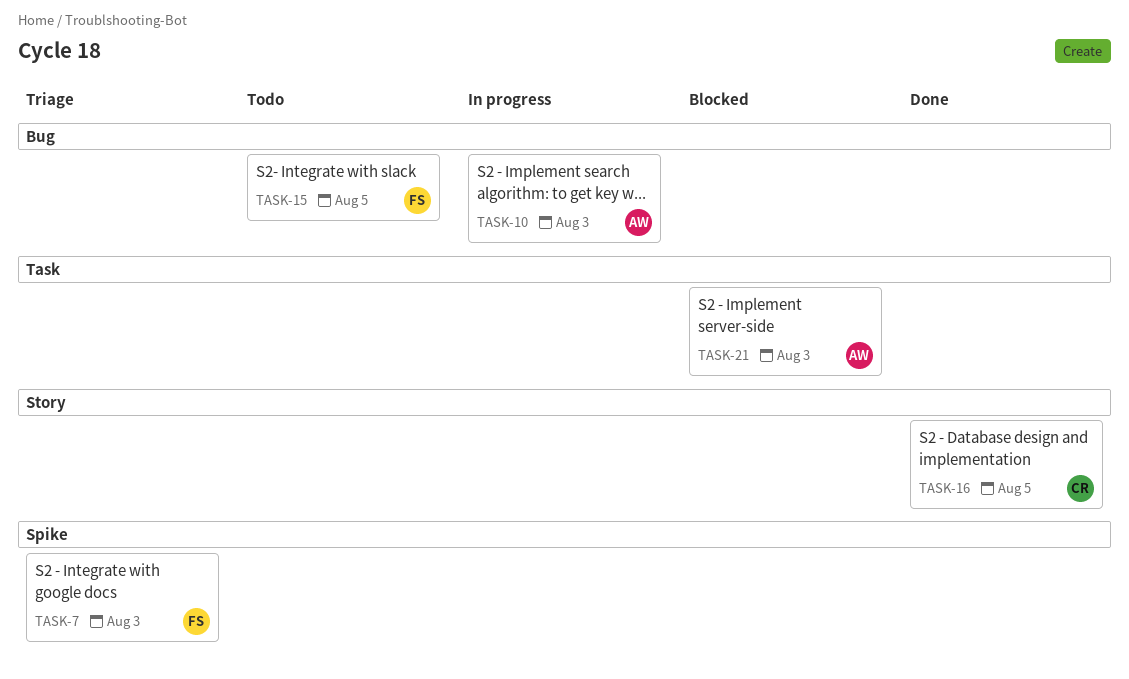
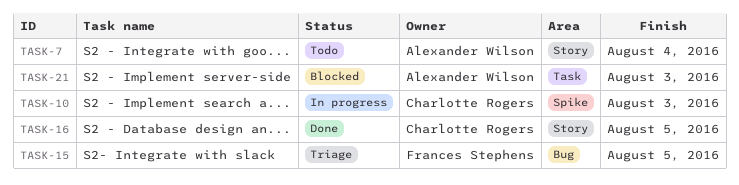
TASK-7, status: Triage -> Todo
TASK-7, owner: Frances Stephens -> Alexander Wilson
TASK-7, label: Spike -> Story
TASK-7, due: Aug 3 -> Aug 4
TASK-10, owner: Alexander Wilson -> Charlotte Rogers
TASK-10, label: Bug -> Spike
TASK-15, status: Todo -> Triage

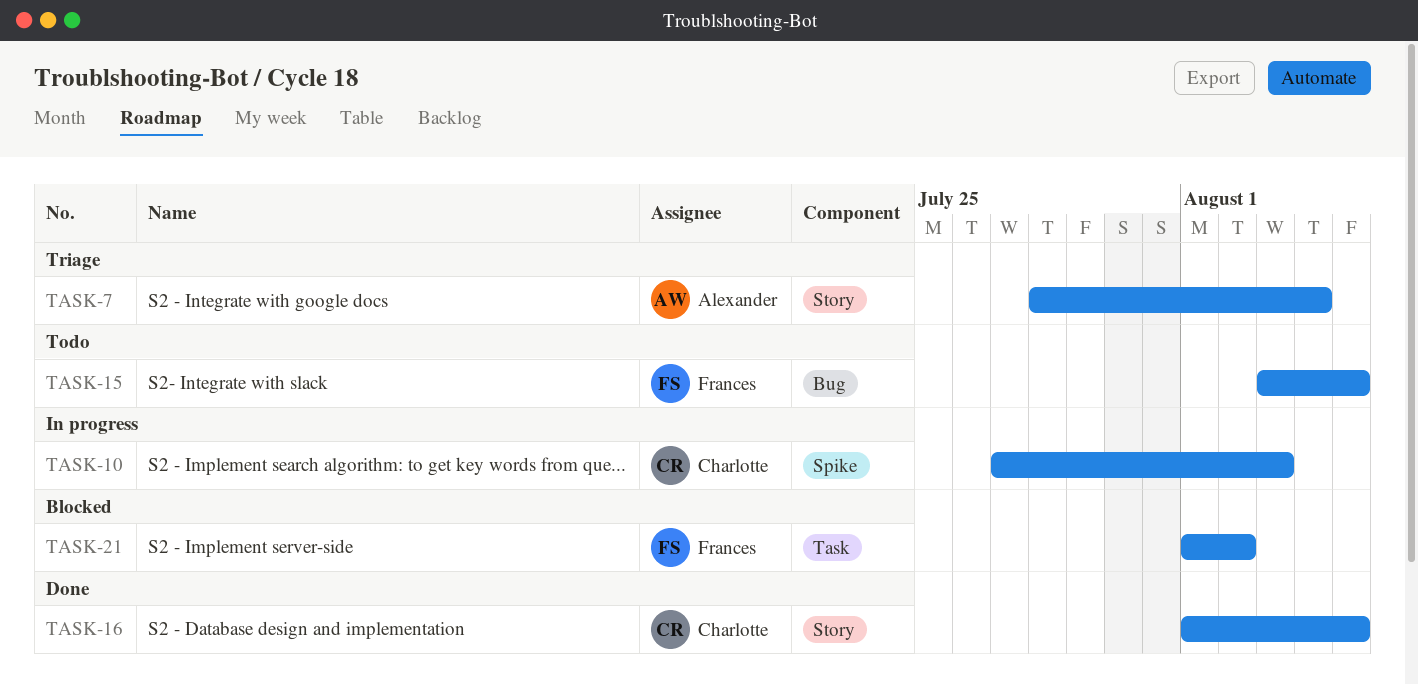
TASK-7, status: Todo -> Triage
TASK-15, status: Triage -> Todo
TASK-21, owner: Alexander Wilson -> Frances Stephens
TASK-21, due: Aug 3 -> Aug 2

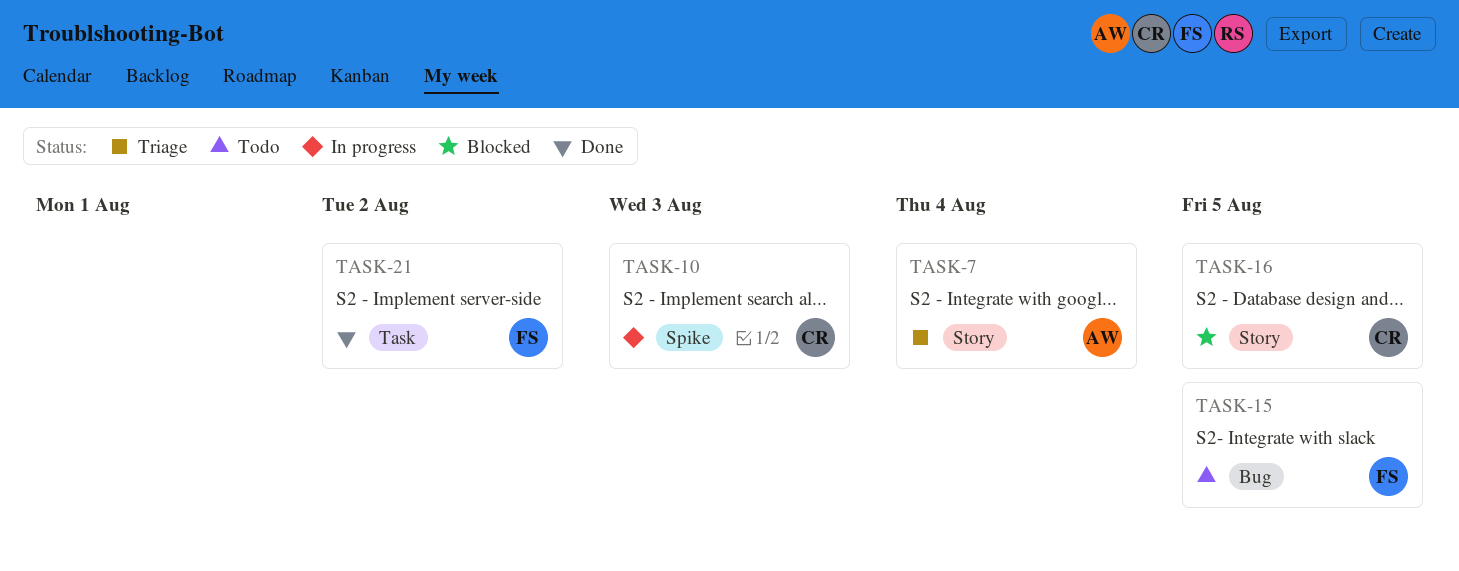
TASK-16, status: Done -> Blocked
TASK-21, status: Blocked -> Done

